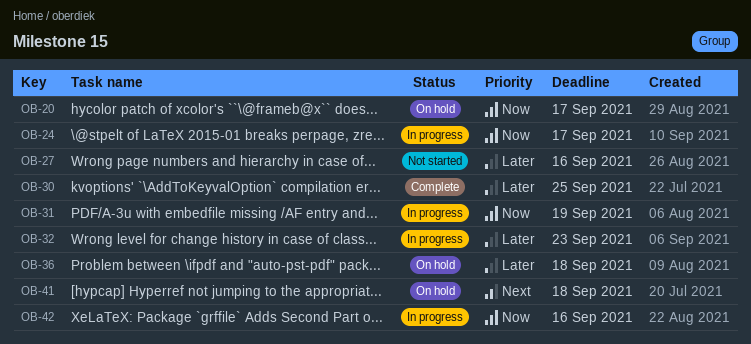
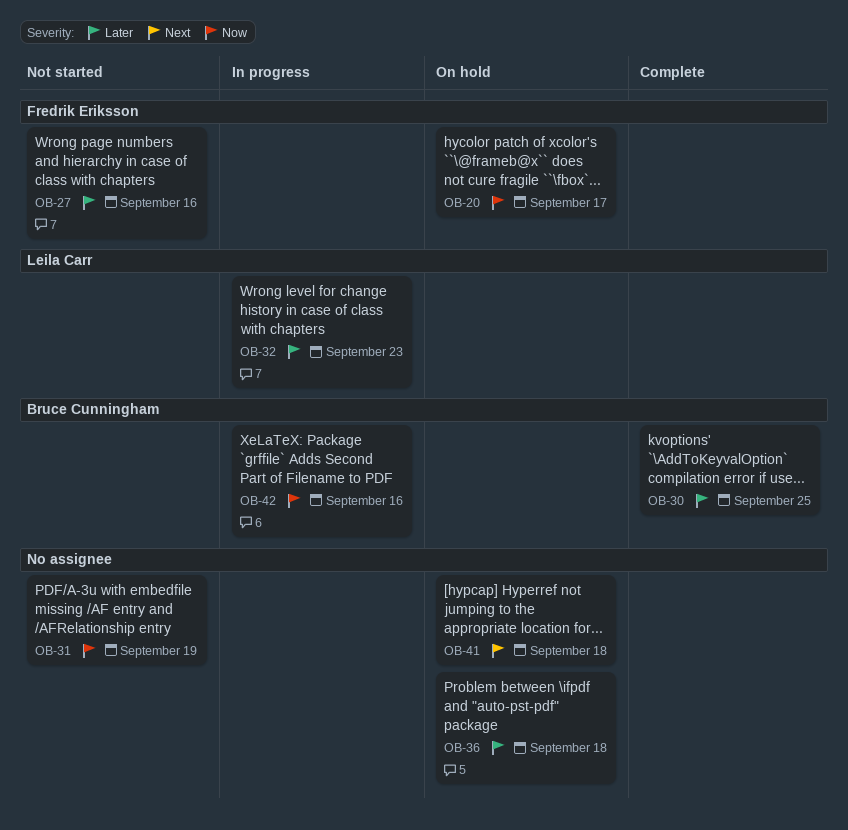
OB-24: present -> none
OB-31, status: In progress -> Not started

